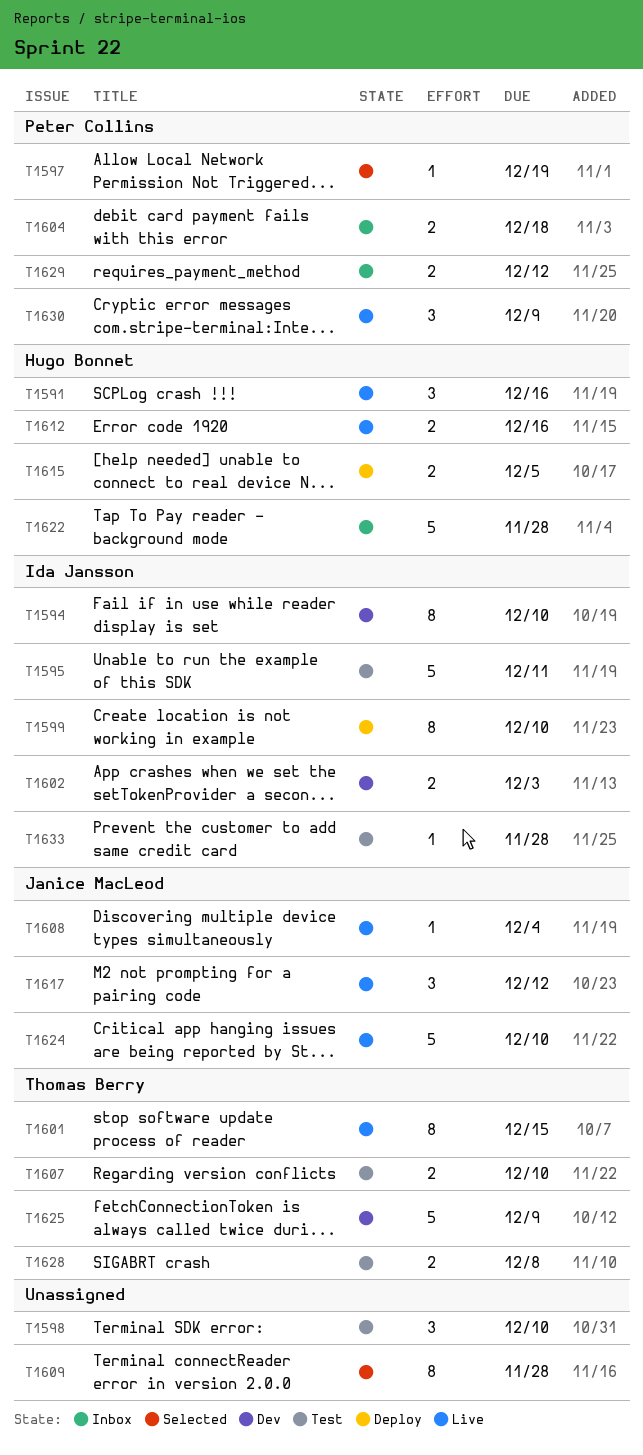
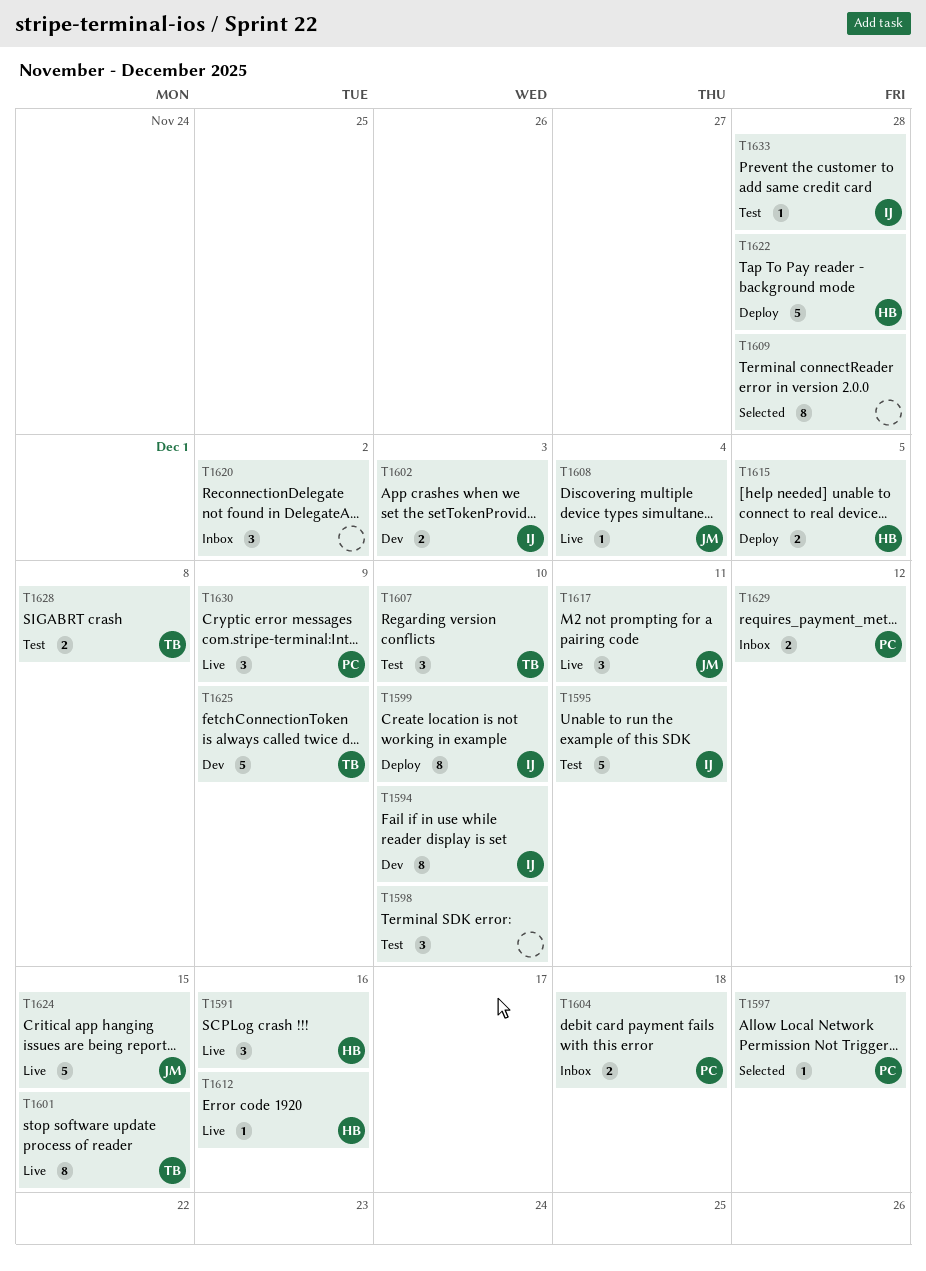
T1607, estimate: 2 -> 3
T1612, estimate: 2 -> 1
T1617, due: Dec 12 -> Dec 11
T1620: none -> present
T1622, status: Inbox -> Deploy
T1624, due: Dec 10 -> Dec 15

